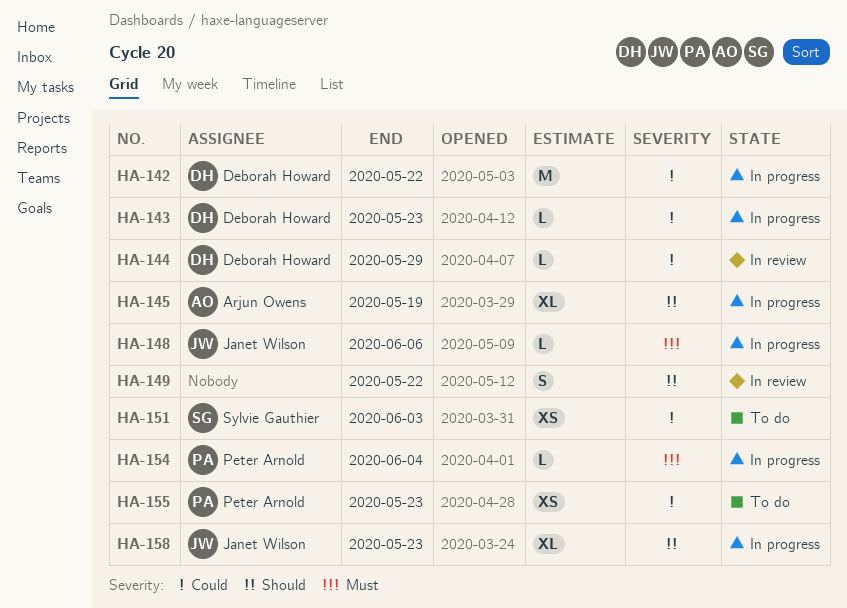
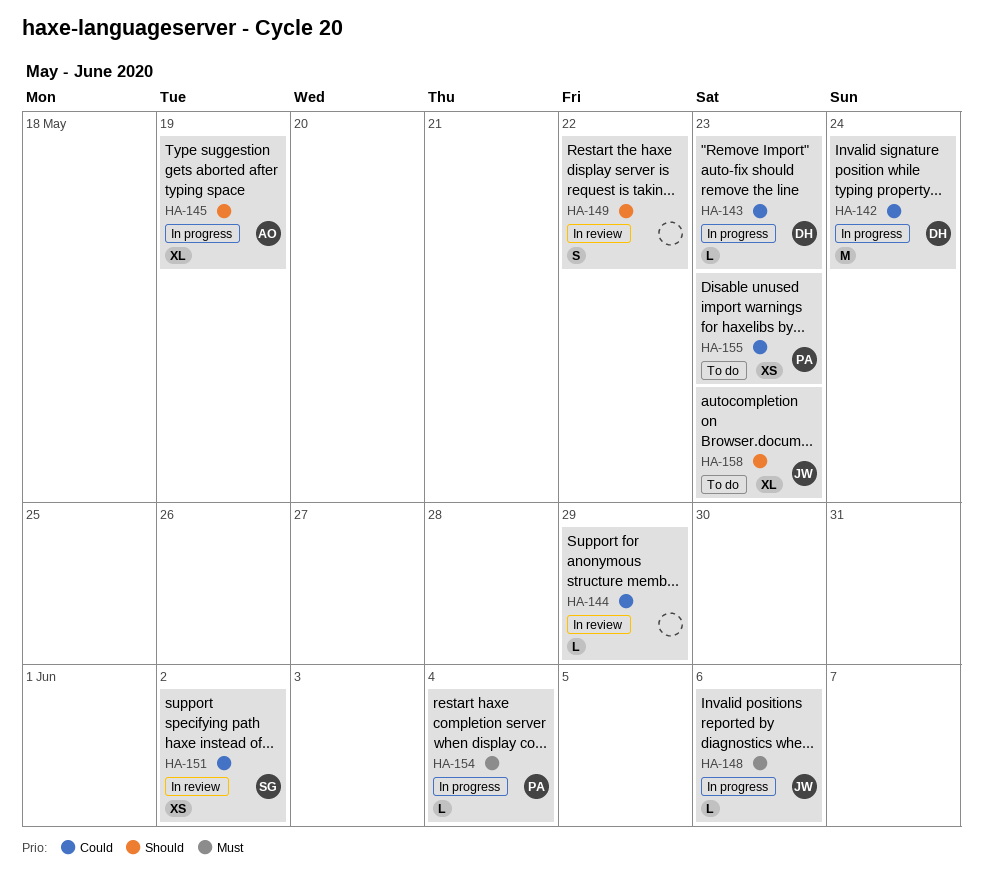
HA-142, due: May 22 -> May 24
HA-144, owner: Deborah Howard -> none
HA-151, status: To do -> In review
HA-151, due: Jun 3 -> Jun 2
HA-158, status: In progress -> To do

